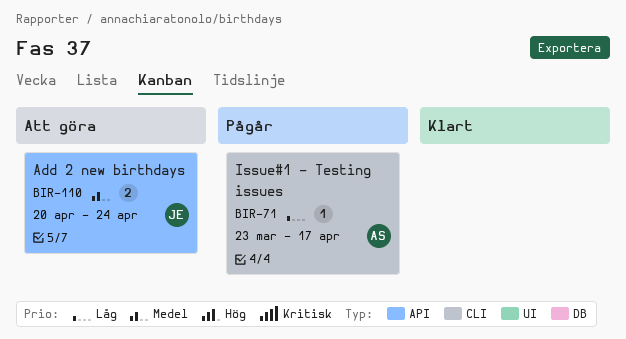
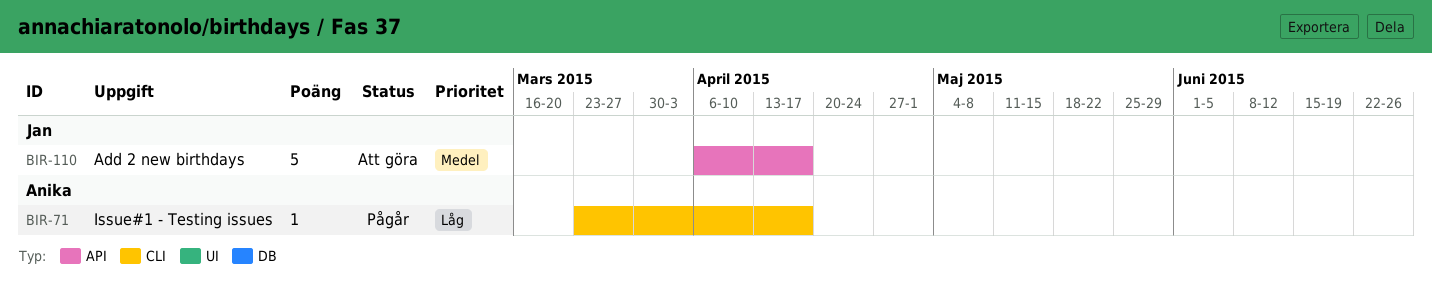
BIR-110, estimate: 2 -> 5
BIR-110, start: Apr 20 -> Apr 6
BIR-110, due: Apr 24 -> Apr 17

